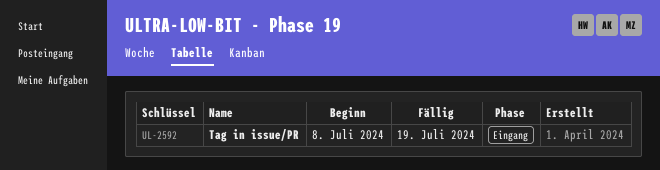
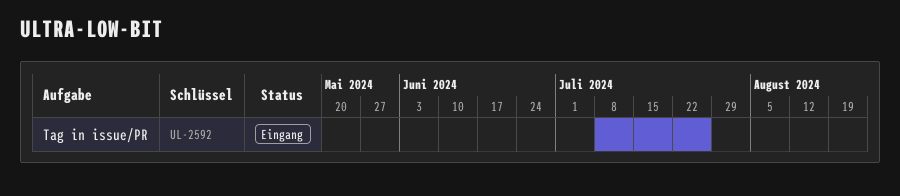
UL-2592, due: Jul 19 -> Jul 26

